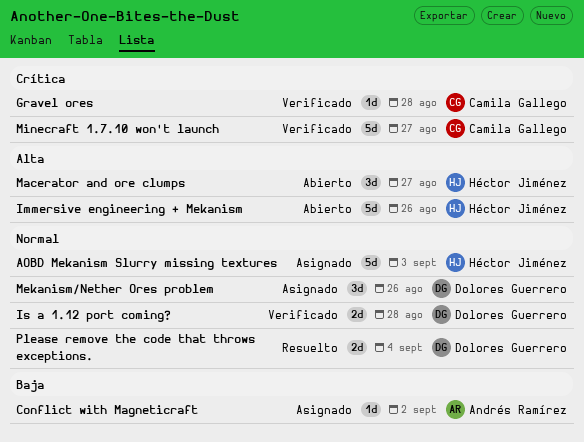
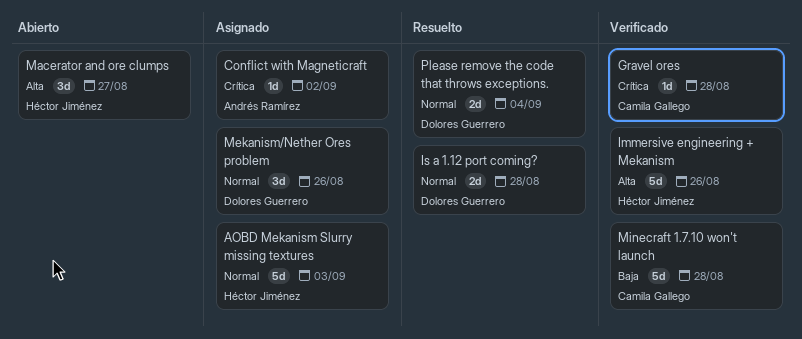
Conflict with Magneticraft, priority: Baja -> Crítica
Immersive engineering + Mekanism, status: Abierto -> Verificado
Is a 1.12 port coming?, status: Verificado -> Resuelto
Minecraft 1.7.10 won't launch, priority: Crítica -> Baja
Minecraft 1.7.10 won't launch, due: Aug 27 -> Aug 28

